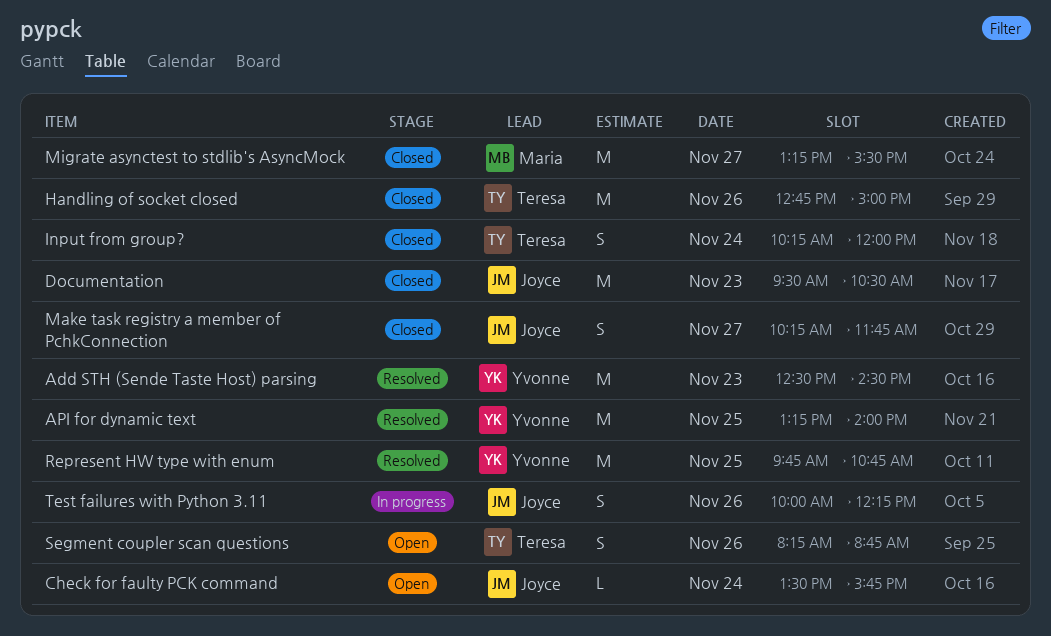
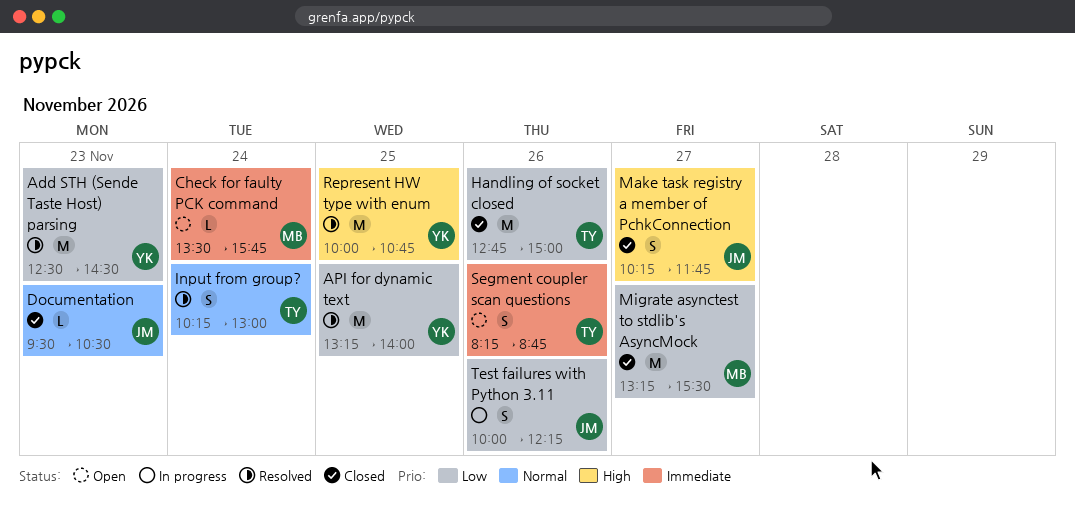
Check for faulty PCK command, owner: Joyce -> Maria
Documentation, estimate: M -> L
Input from group?, status: Closed -> Resolved
Input from group?, ends: 12:00 -> 13:00
Represent HW type with enum, begins: 09:45 -> 10:00

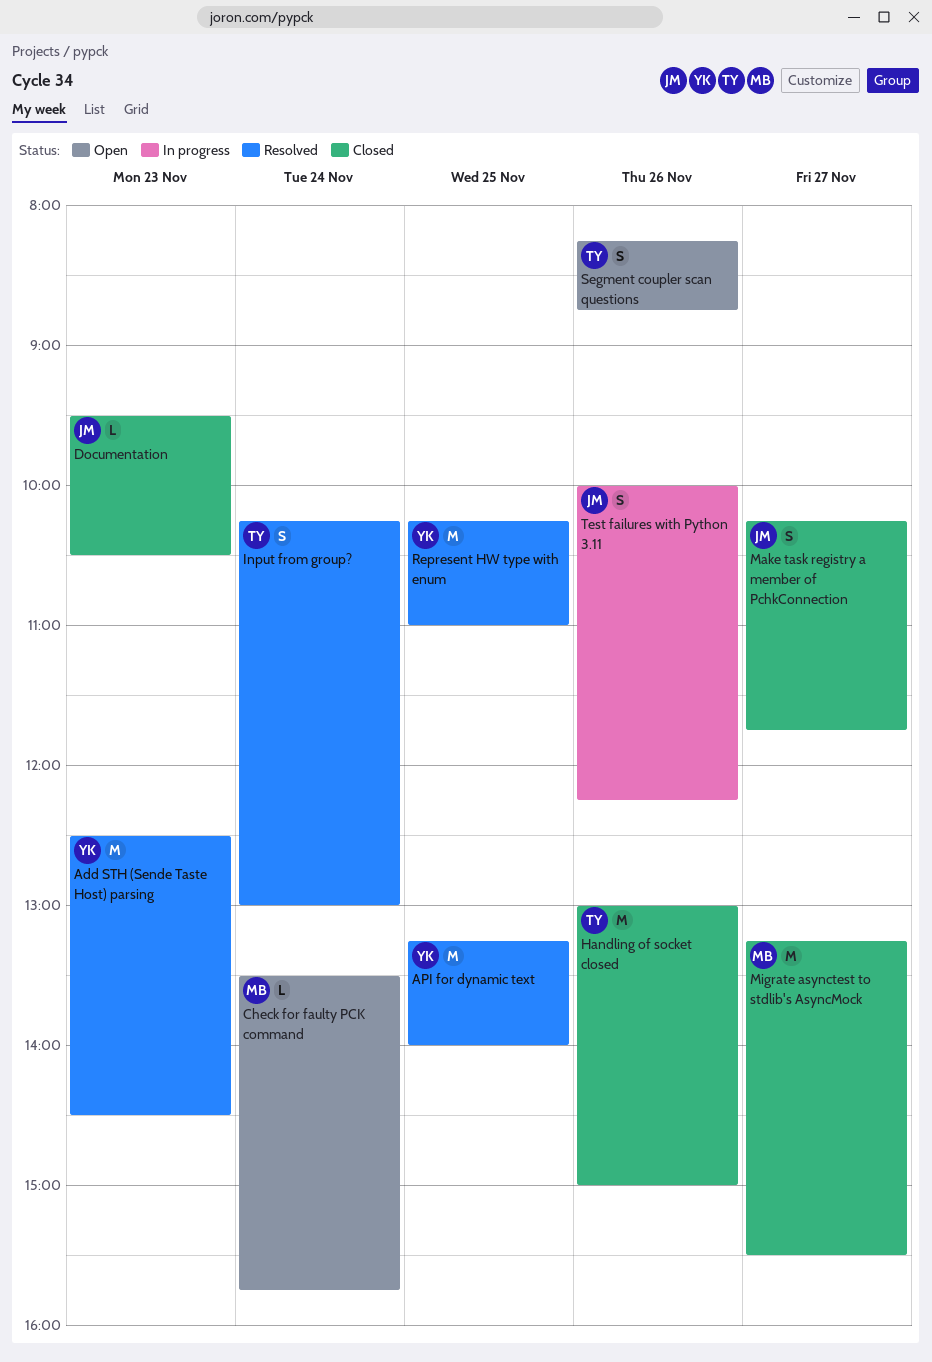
Handling of socket closed, begins: 12:45 -> 13:00
Represent HW type with enum, begins: 10:00 -> 10:15
Represent HW type with enum, ends: 10:45 -> 11:00

